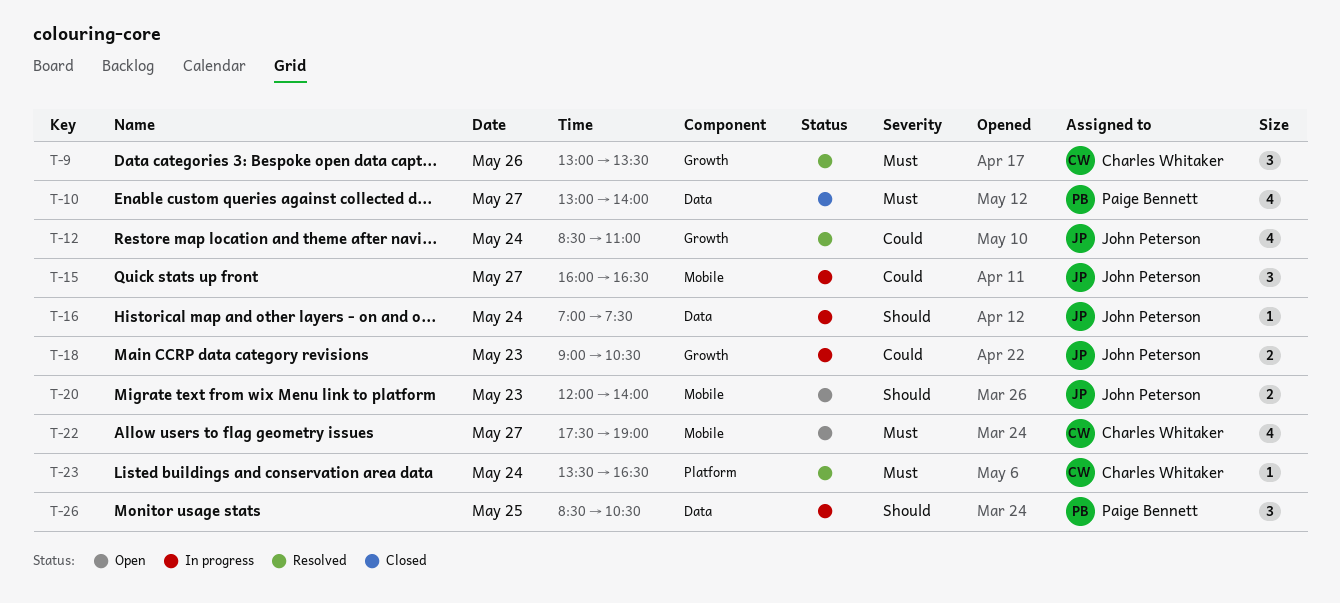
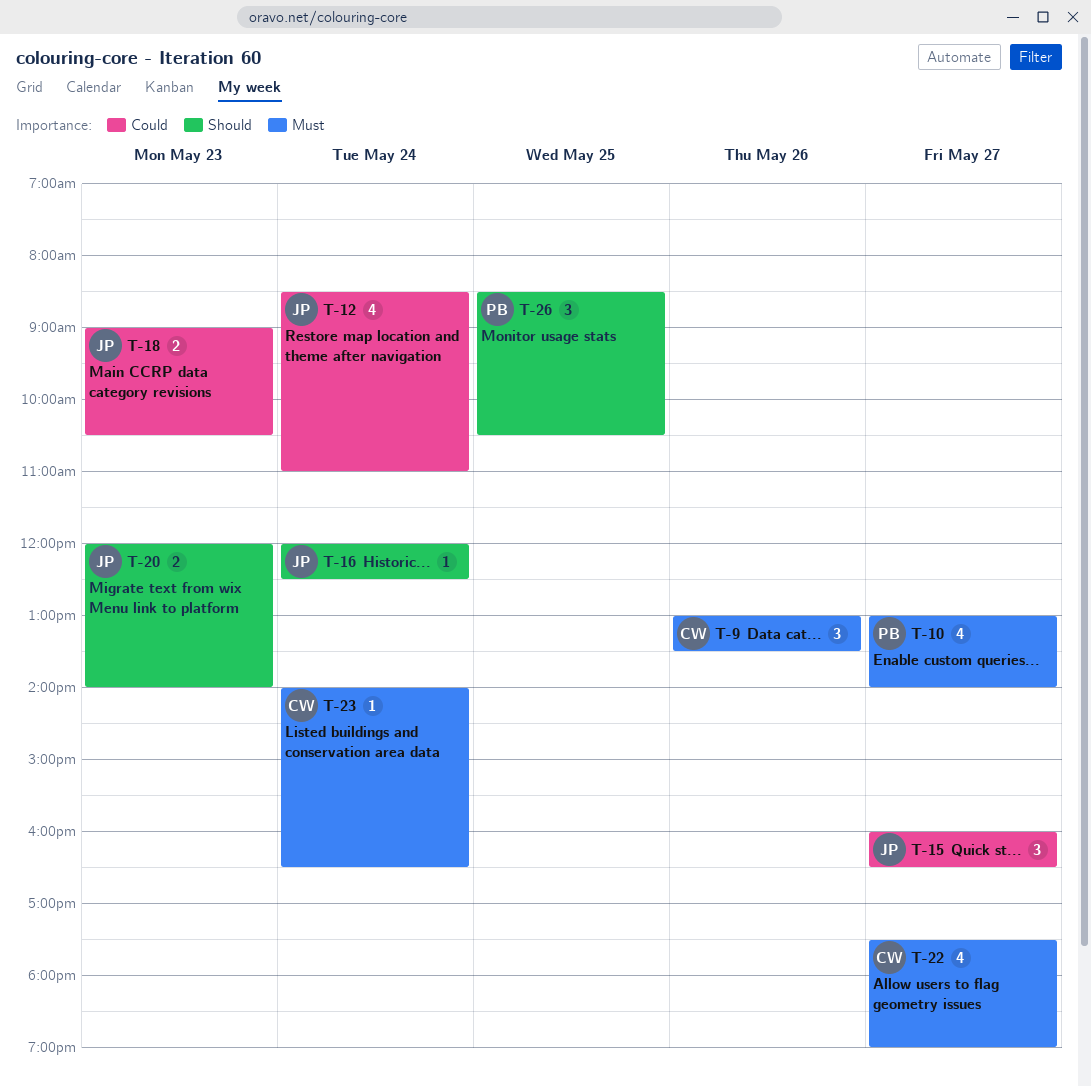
T-16, begins: 07:00 -> 12:00
T-16, ends: 07:30 -> 12:30
T-23, begins: 13:30 -> 14:00

